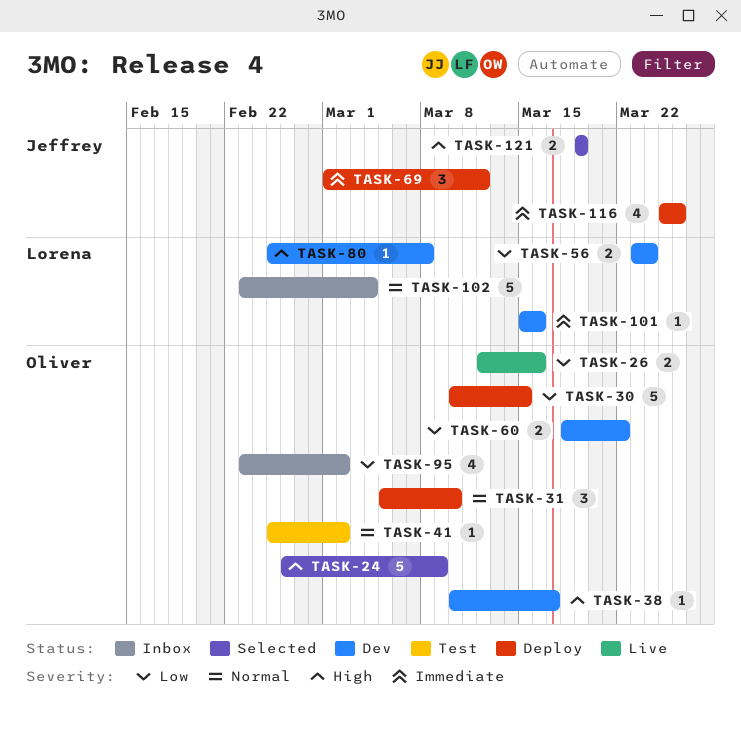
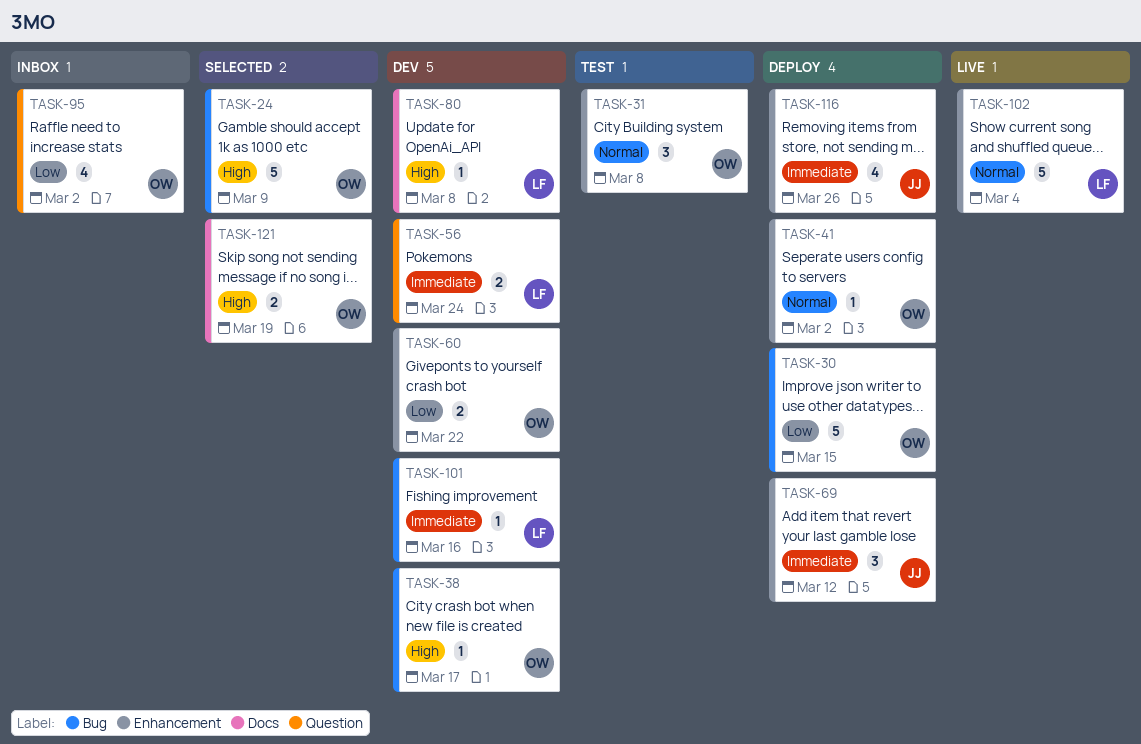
TASK-26: present -> none
TASK-31, status: Deploy -> Test
TASK-31, due: Mar 10 -> Mar 8
TASK-41, status: Test -> Deploy
TASK-56, priority: Low -> Immediate
TASK-102, status: Inbox -> Live
TASK-121, owner: Jeffrey -> Oliver

